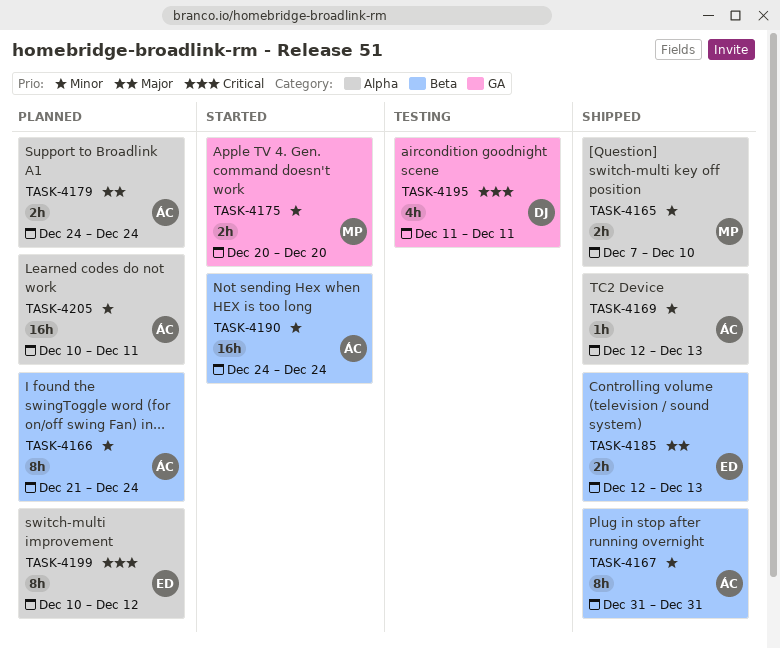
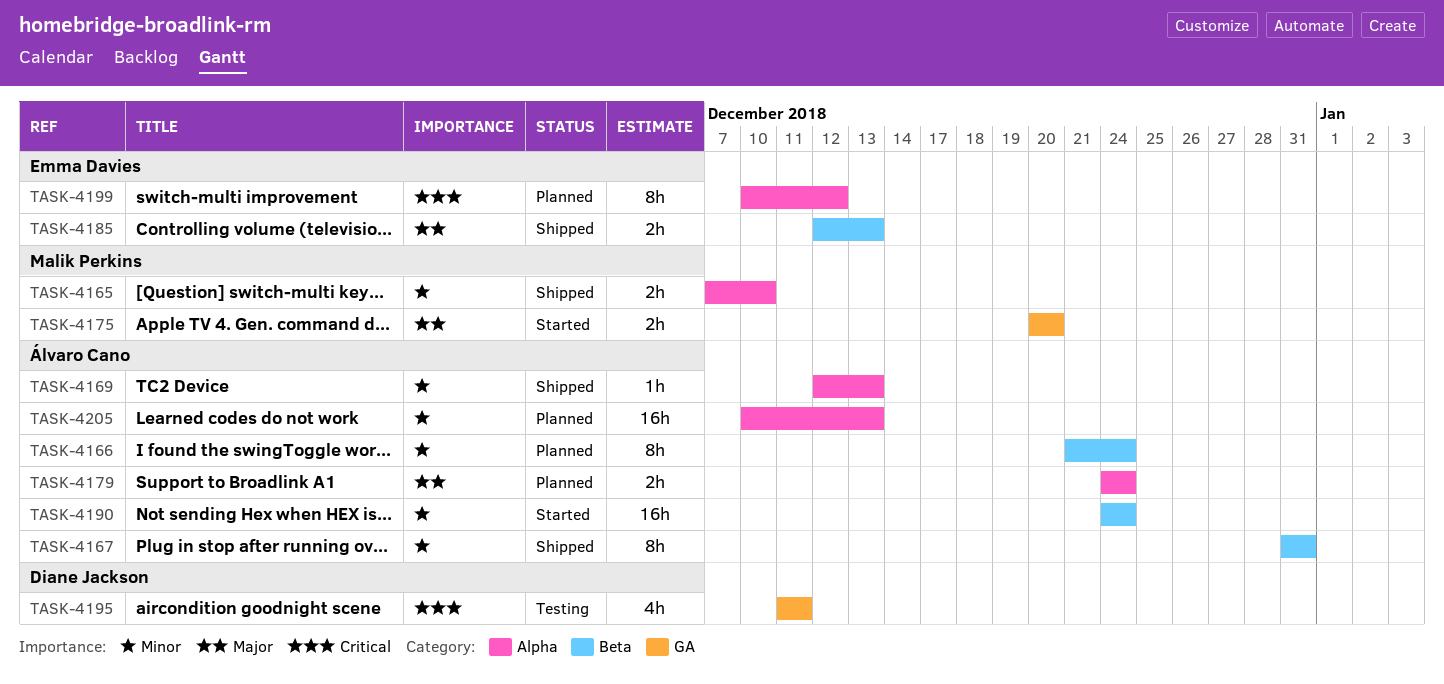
TASK-4175, priority: Minor -> Major
TASK-4205, due: Dec 11 -> Dec 13

